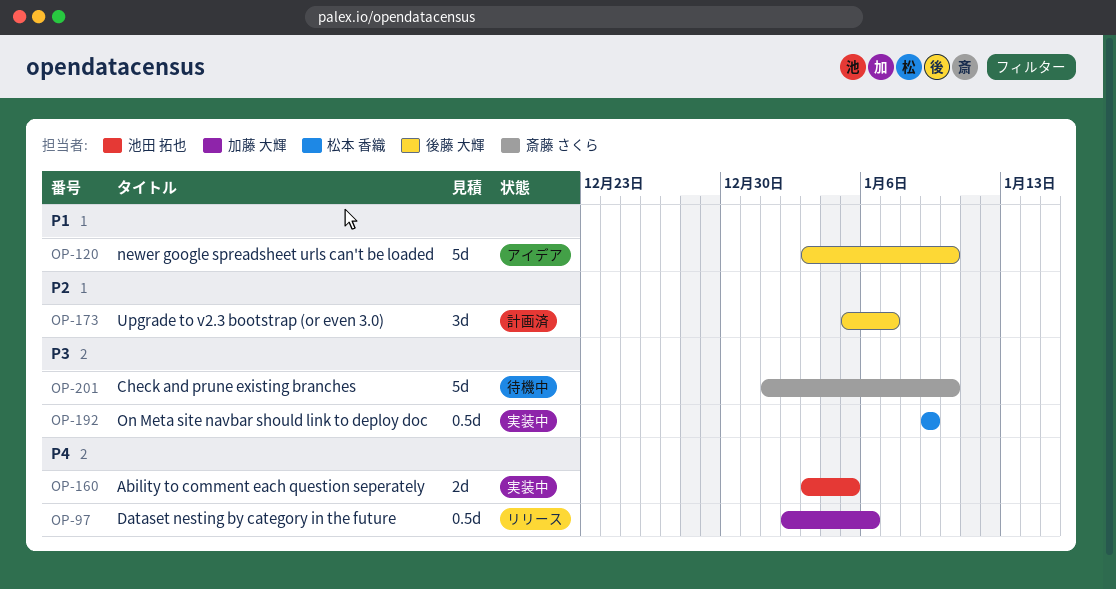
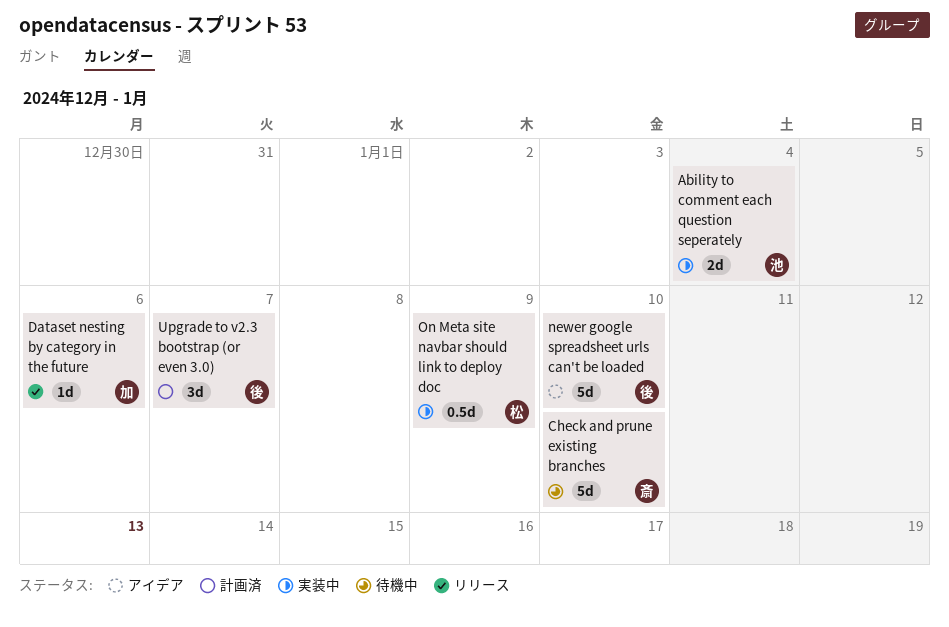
Ability to comment each question seperately, due: Jan 5 -> Jan 4
Dataset nesting by category in the future, estimate: 0.5d -> 1d

